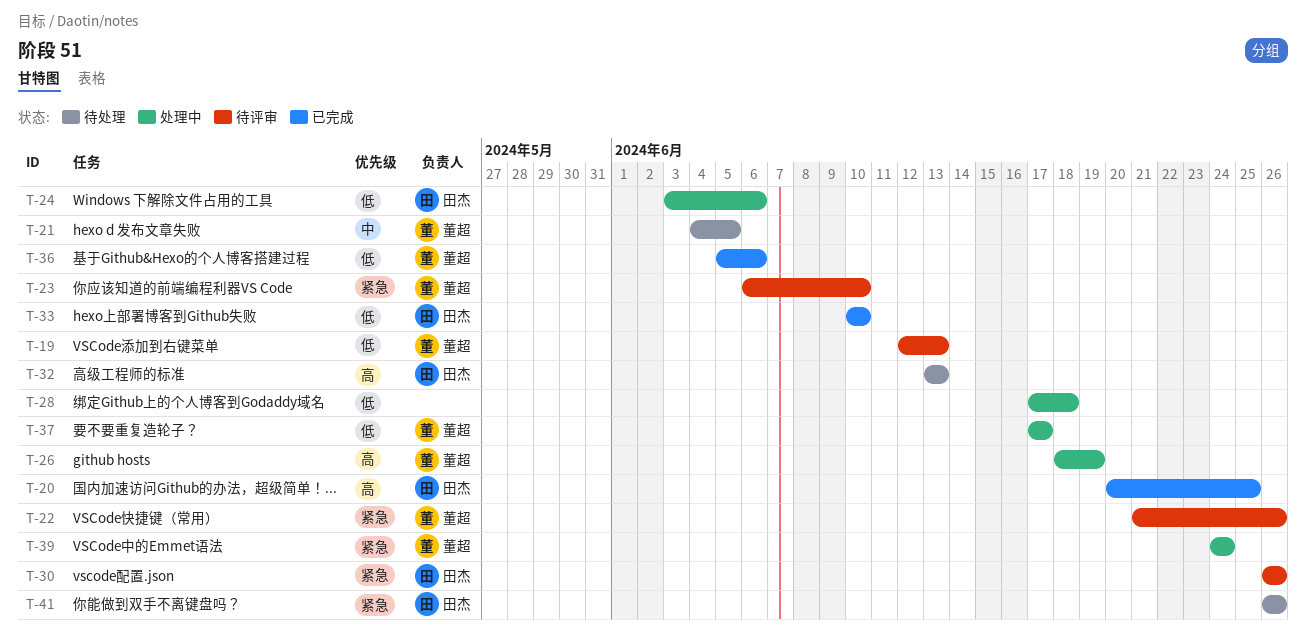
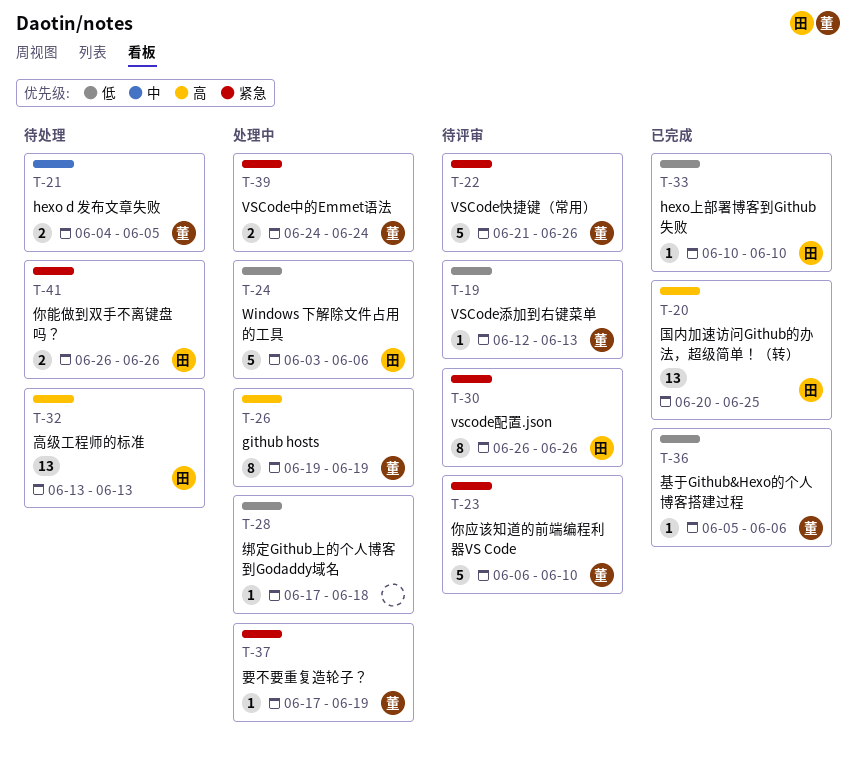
T-26, start: Jun 18 -> Jun 19
T-37, priority: 低 -> 紧急
T-37, due: Jun 17 -> Jun 19

